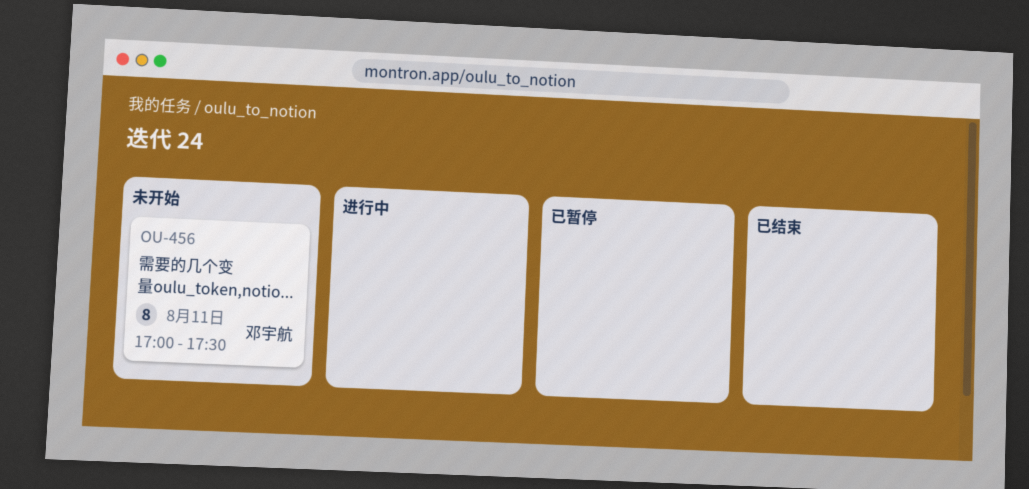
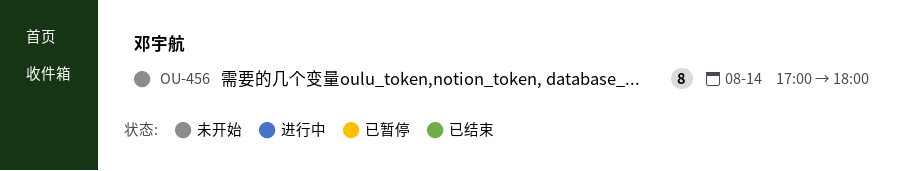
OU-456, day: Aug 11 -> Aug 14
OU-456, ends: 17:30 -> 18:00

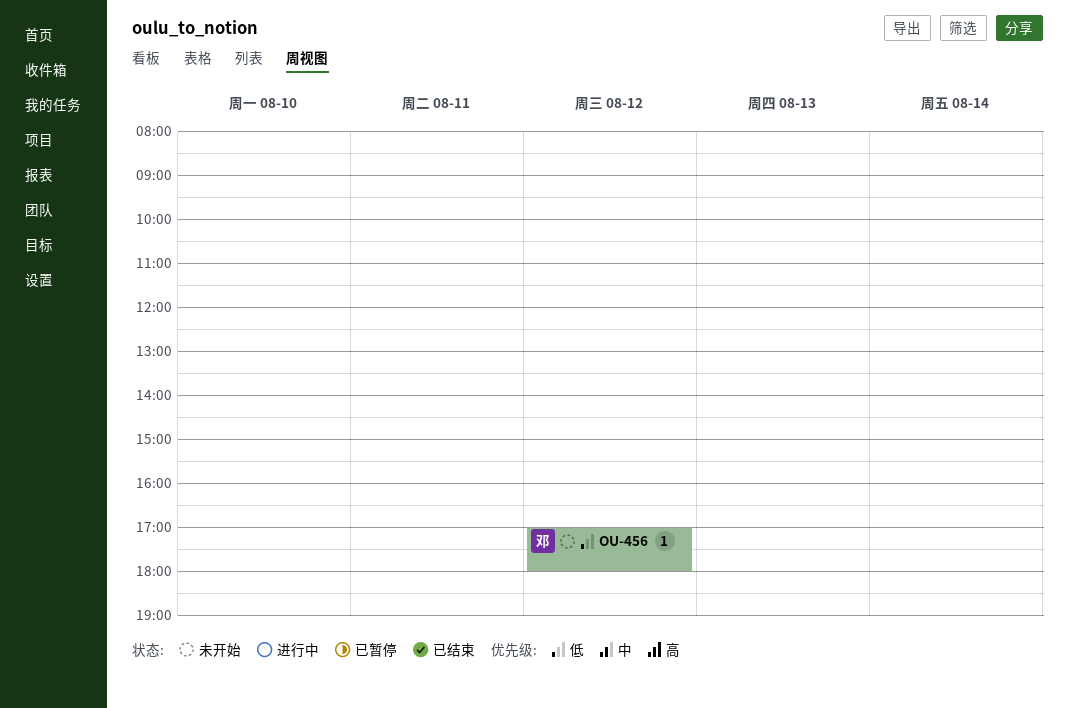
OU-456, estimate: 8 -> 1
OU-456, day: Aug 14 -> Aug 12

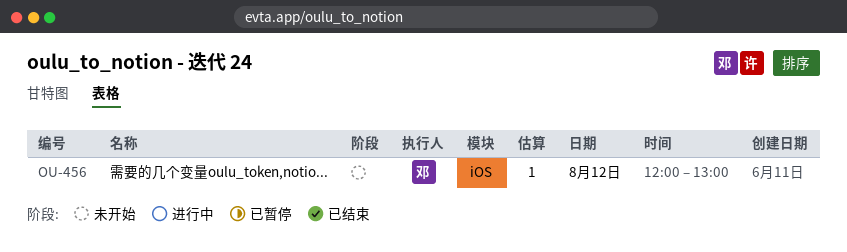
OU-456, begins: 17:00 -> 12:00
OU-456, ends: 18:00 -> 13:00

